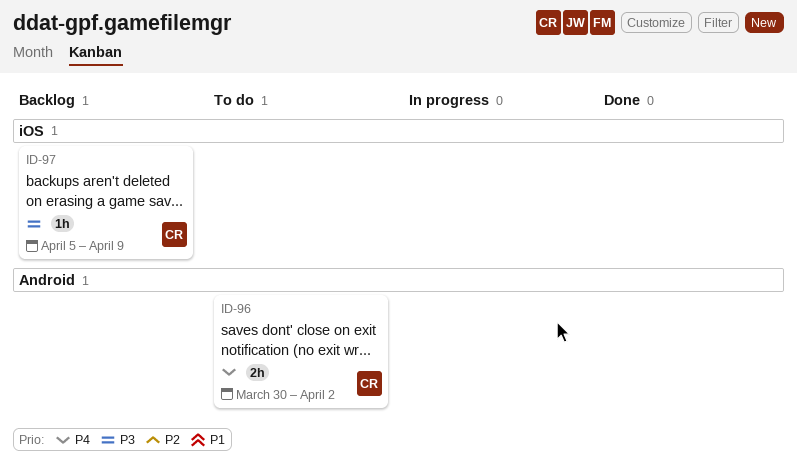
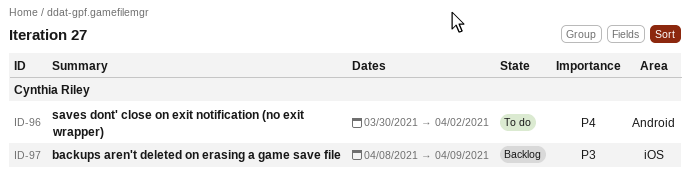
ID-97, start: Apr 5 -> Apr 8

